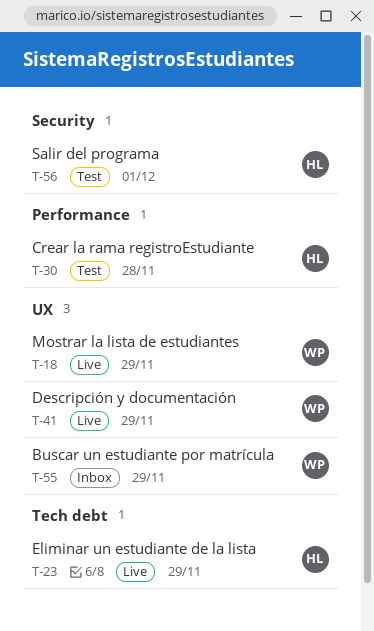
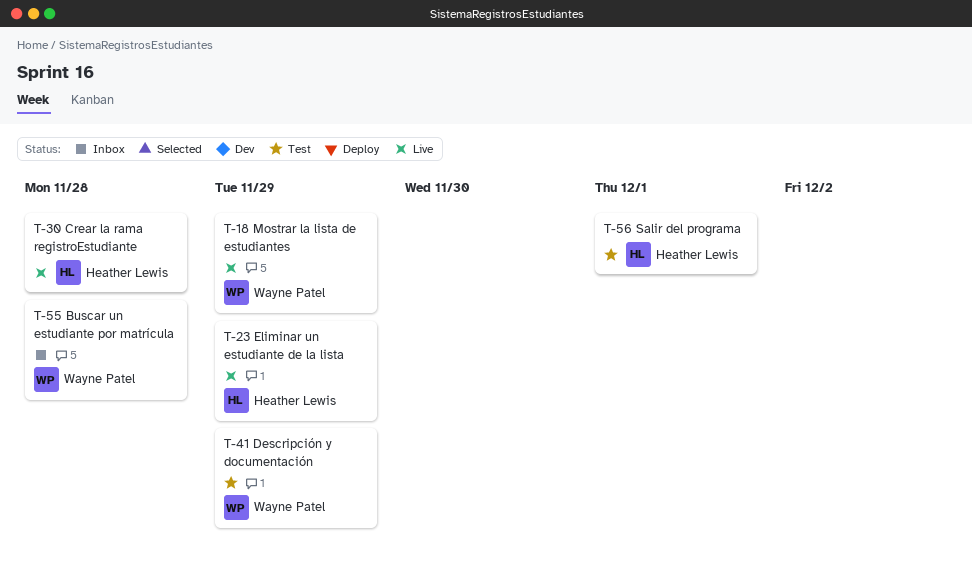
T-30, status: Test -> Live
T-41, status: Live -> Test
T-55, due: Nov 29 -> Nov 28

